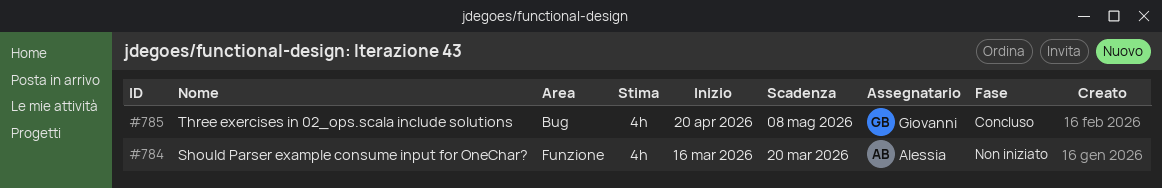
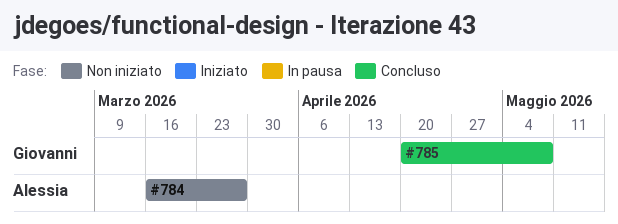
#784, due: Mar 20 -> Mar 27

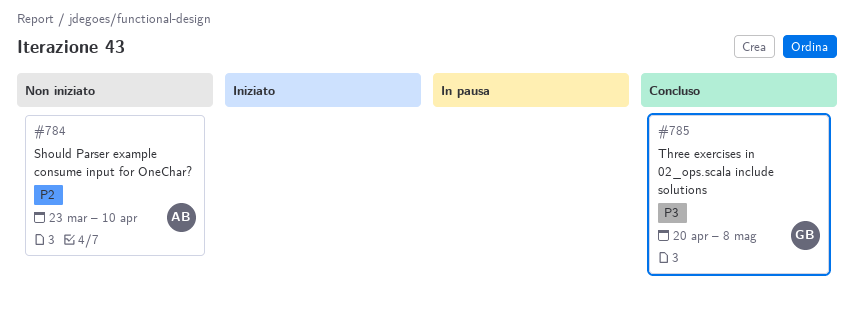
#784, start: Mar 16 -> Mar 23
#784, due: Mar 27 -> Apr 10

